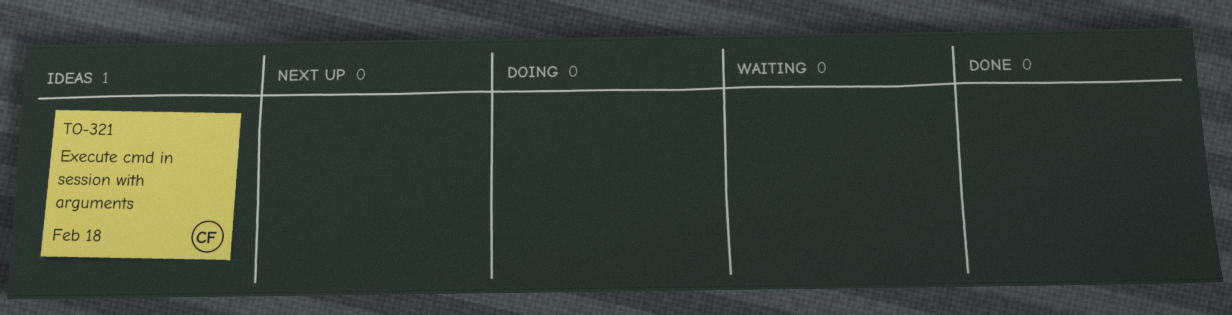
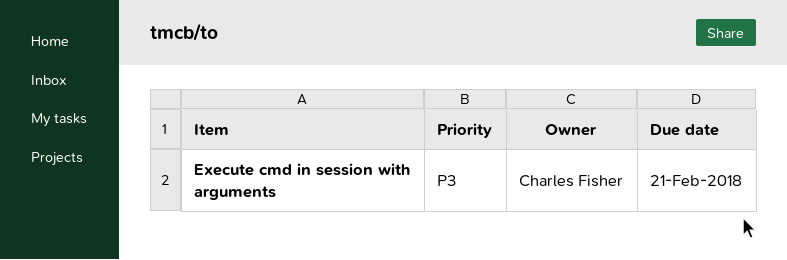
Execute cmd in session with arguments, due: Feb 18 -> Feb 21

